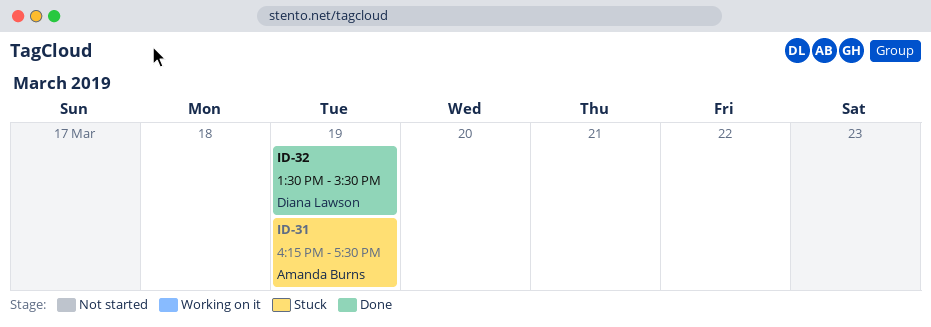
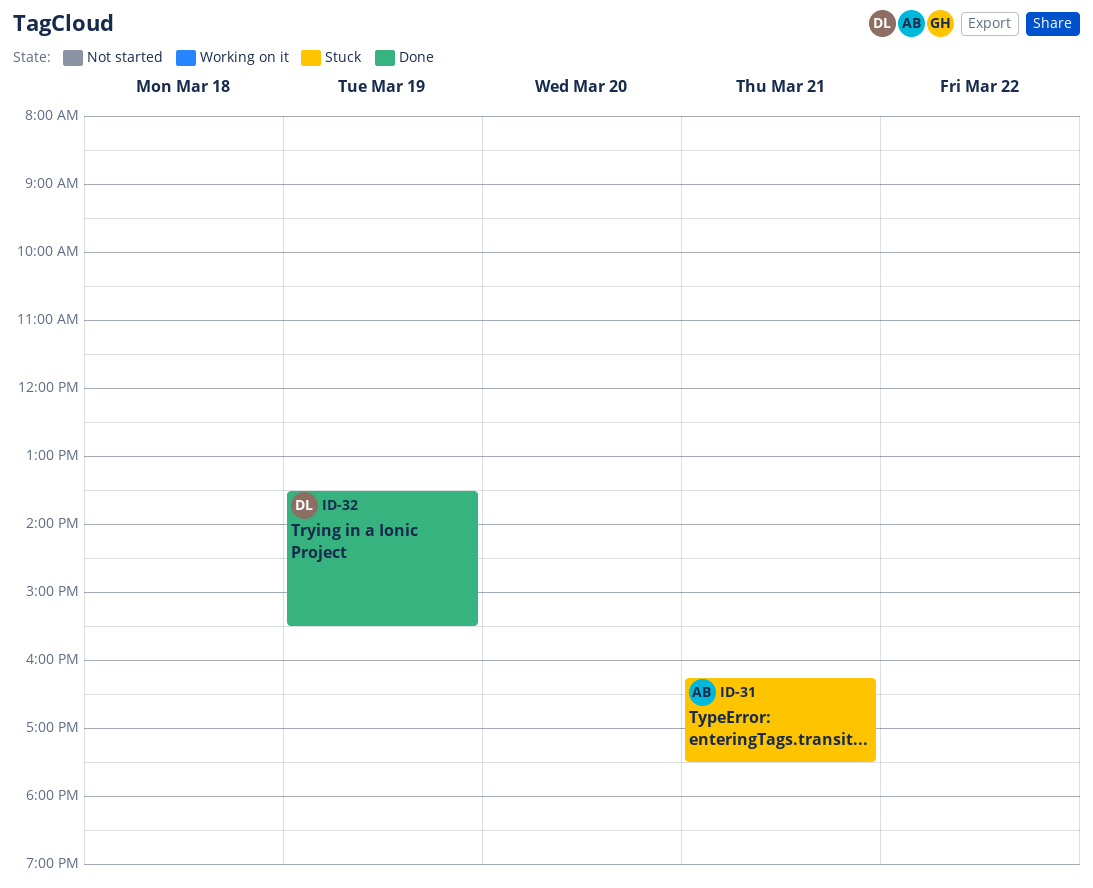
ID-31, day: Mar 19 -> Mar 21

